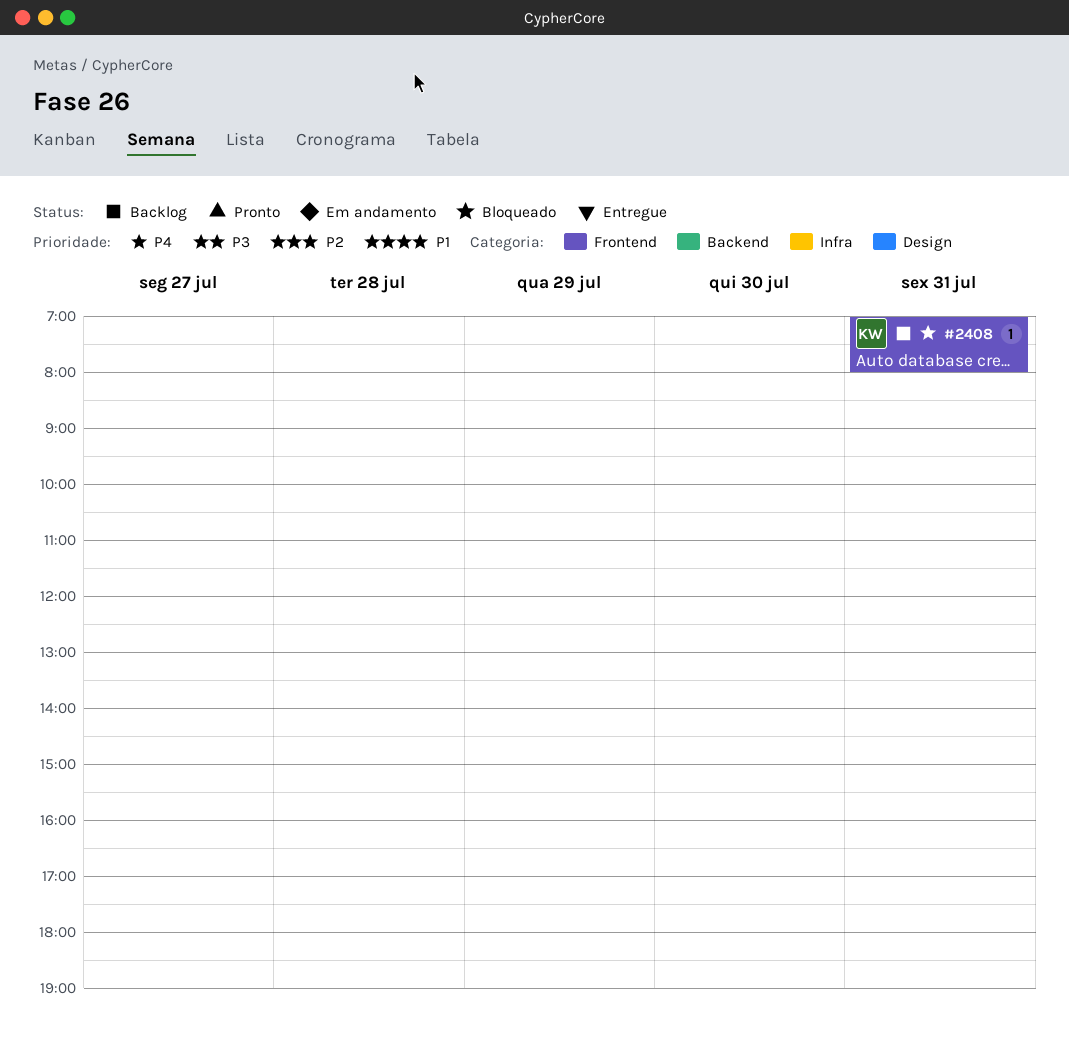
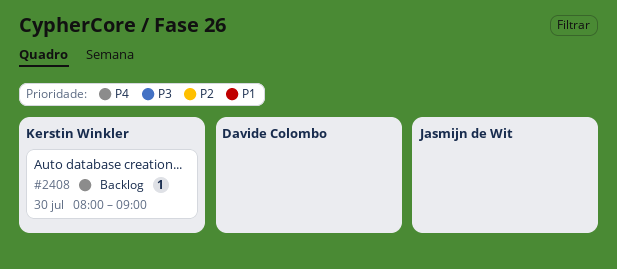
#2408, day: Jul 31 -> Jul 30
#2408, begins: 07:00 -> 08:00
#2408, ends: 08:00 -> 09:00

